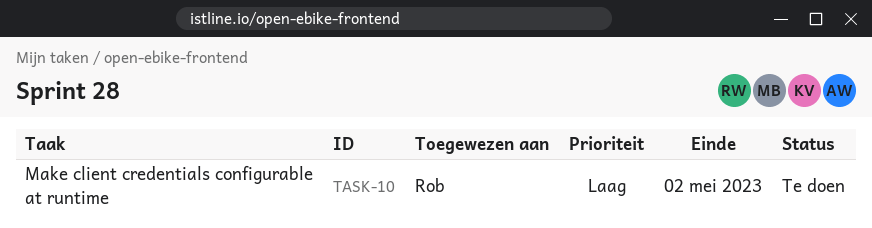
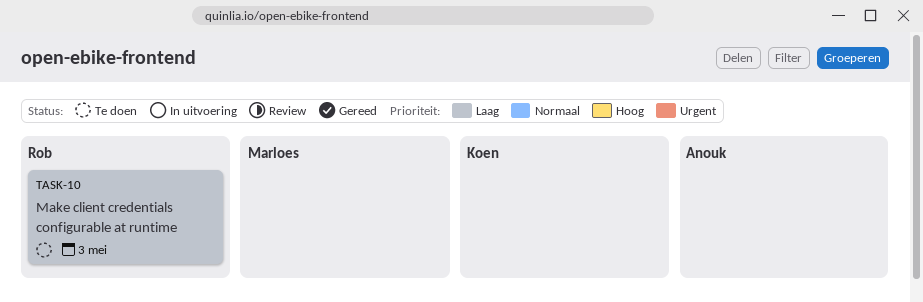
TASK-10, due: May 2 -> May 3

